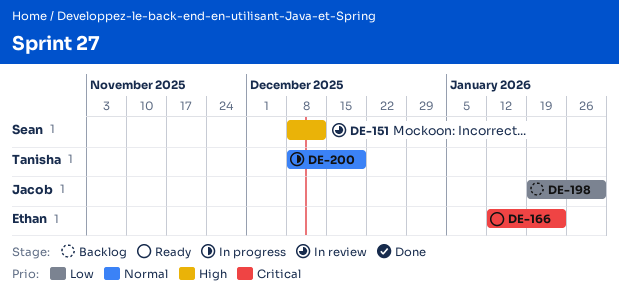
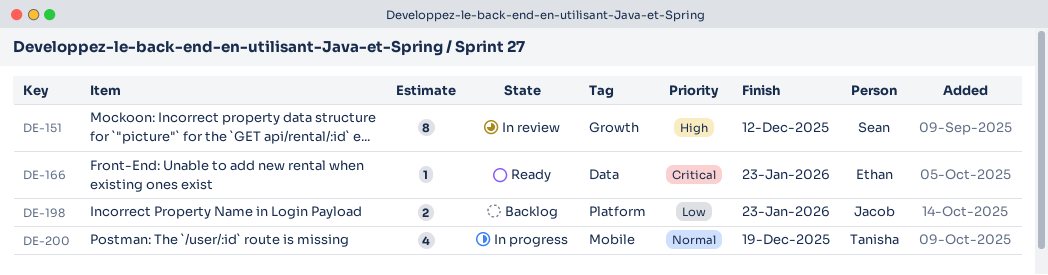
DE-198, due: Jan 30 -> Jan 23

